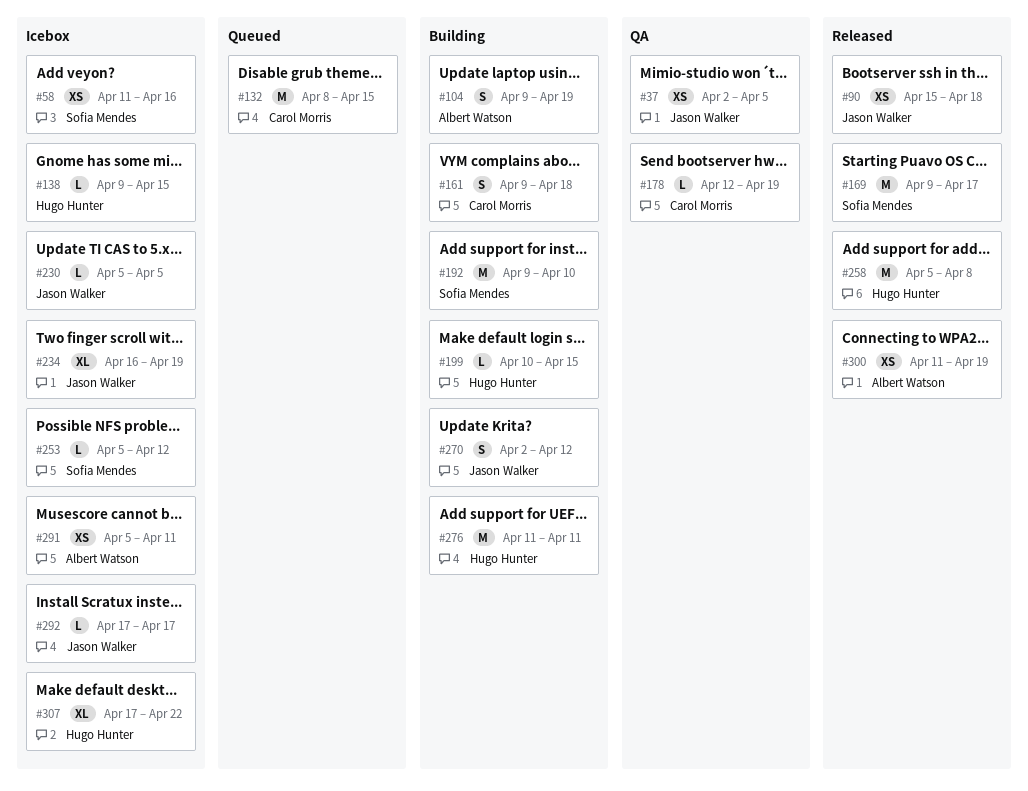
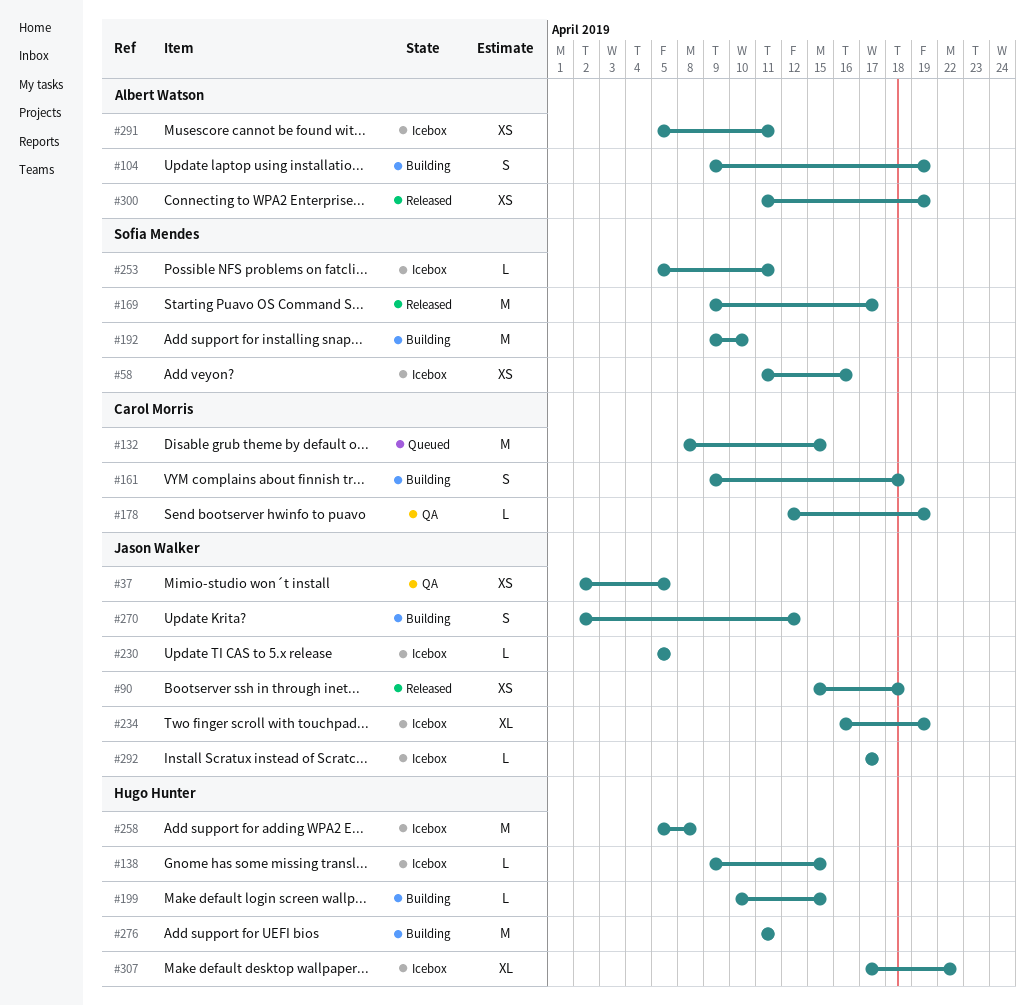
#253, due: Apr 12 -> Apr 11
#258, status: Released -> Icebox

